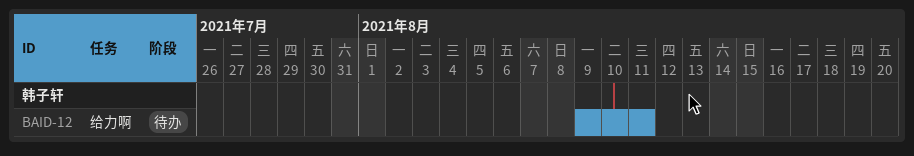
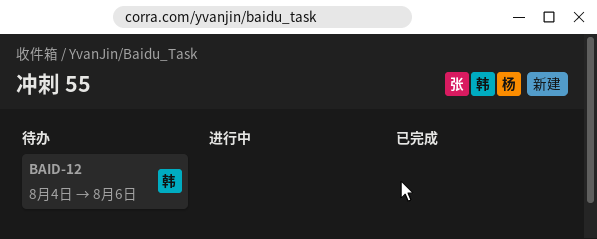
BAID-12, start: Aug 9 -> Aug 4
BAID-12, due: Aug 11 -> Aug 6

